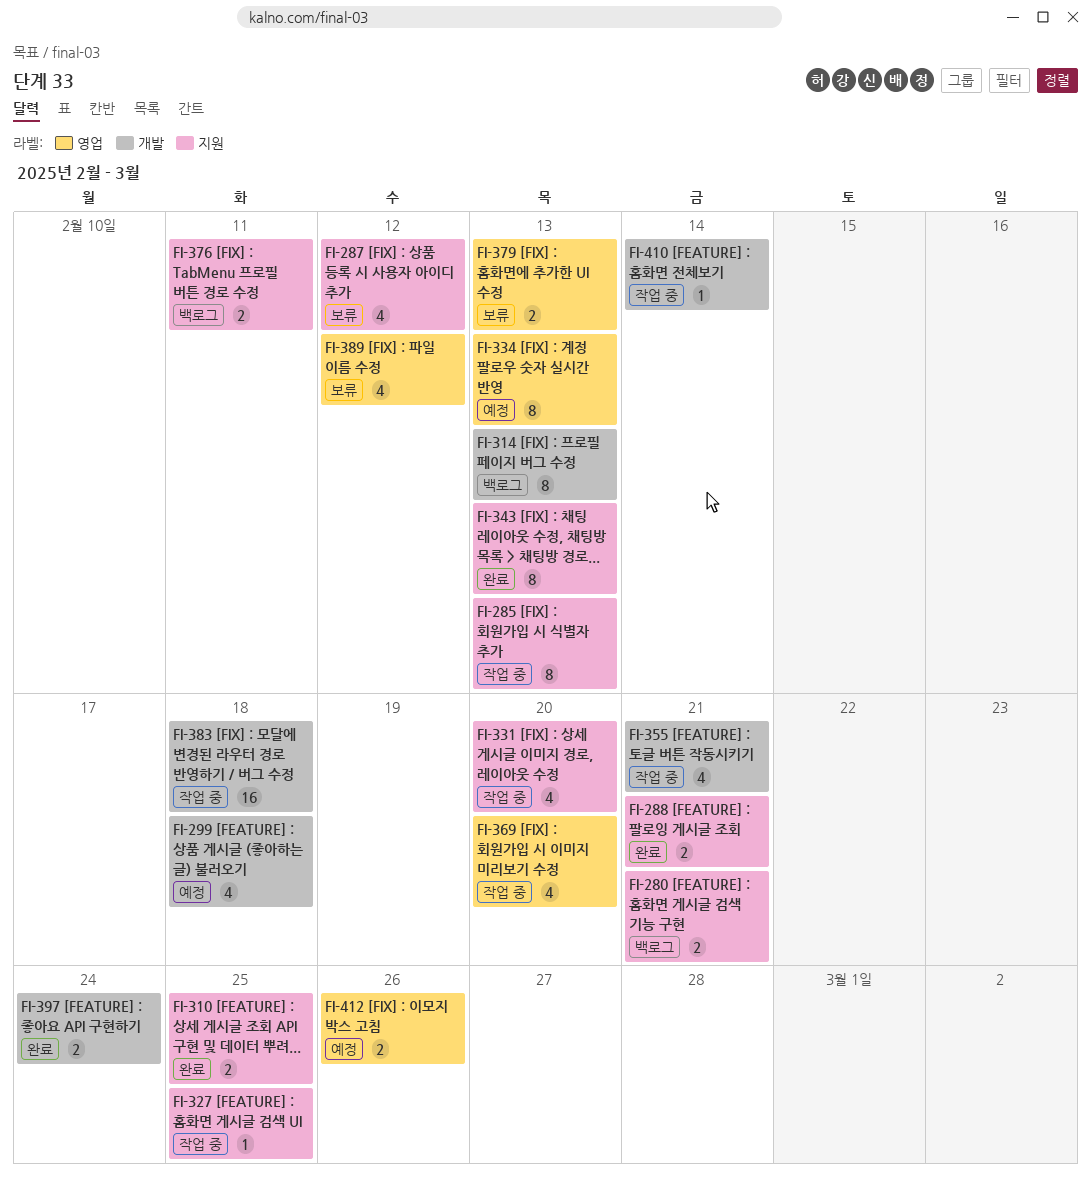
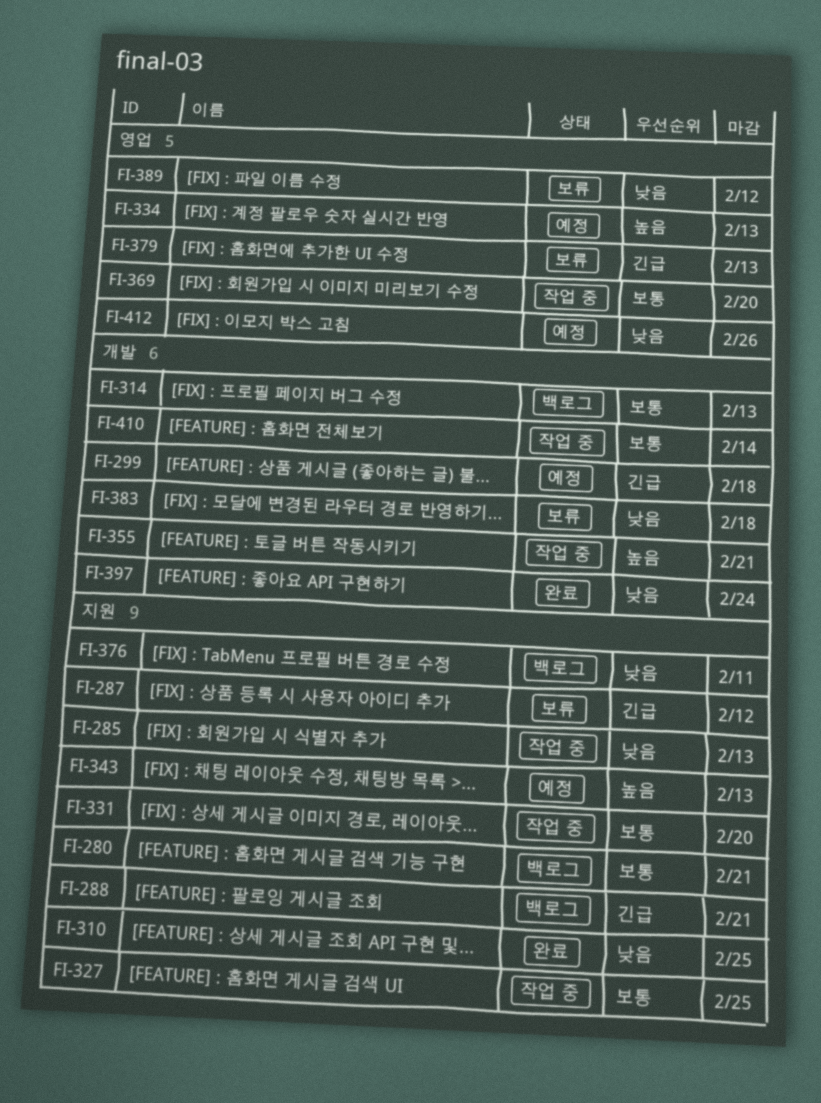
FI-288, status: 완료 -> 백로그
FI-343, status: 완료 -> 예정
FI-383, status: 작업 중 -> 보류

